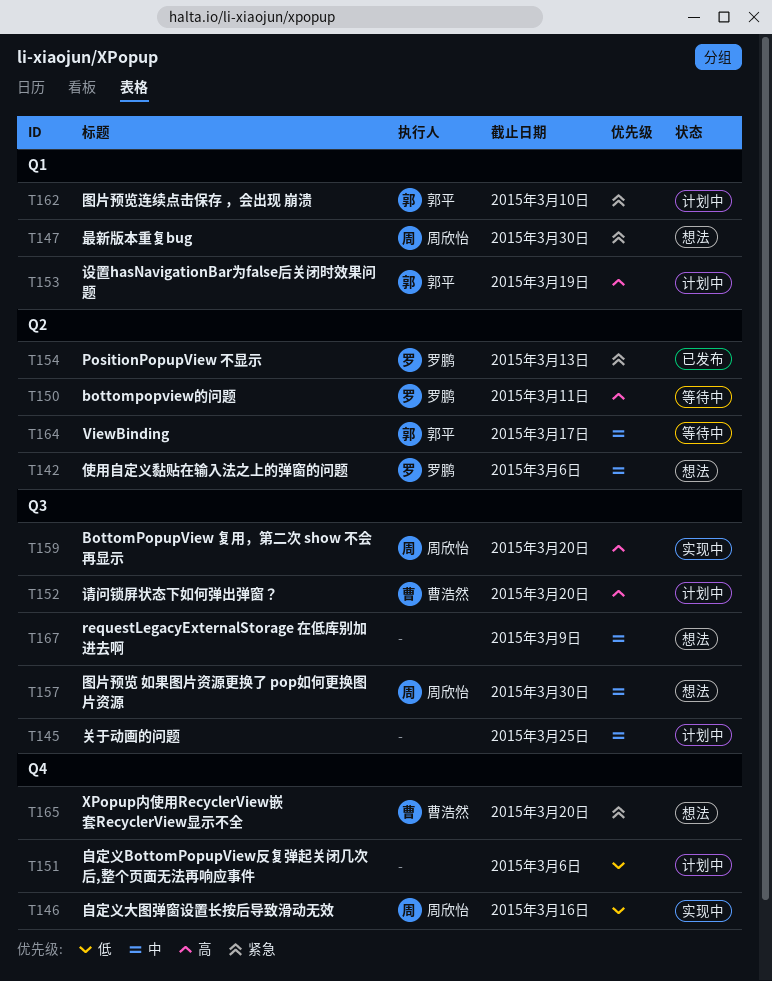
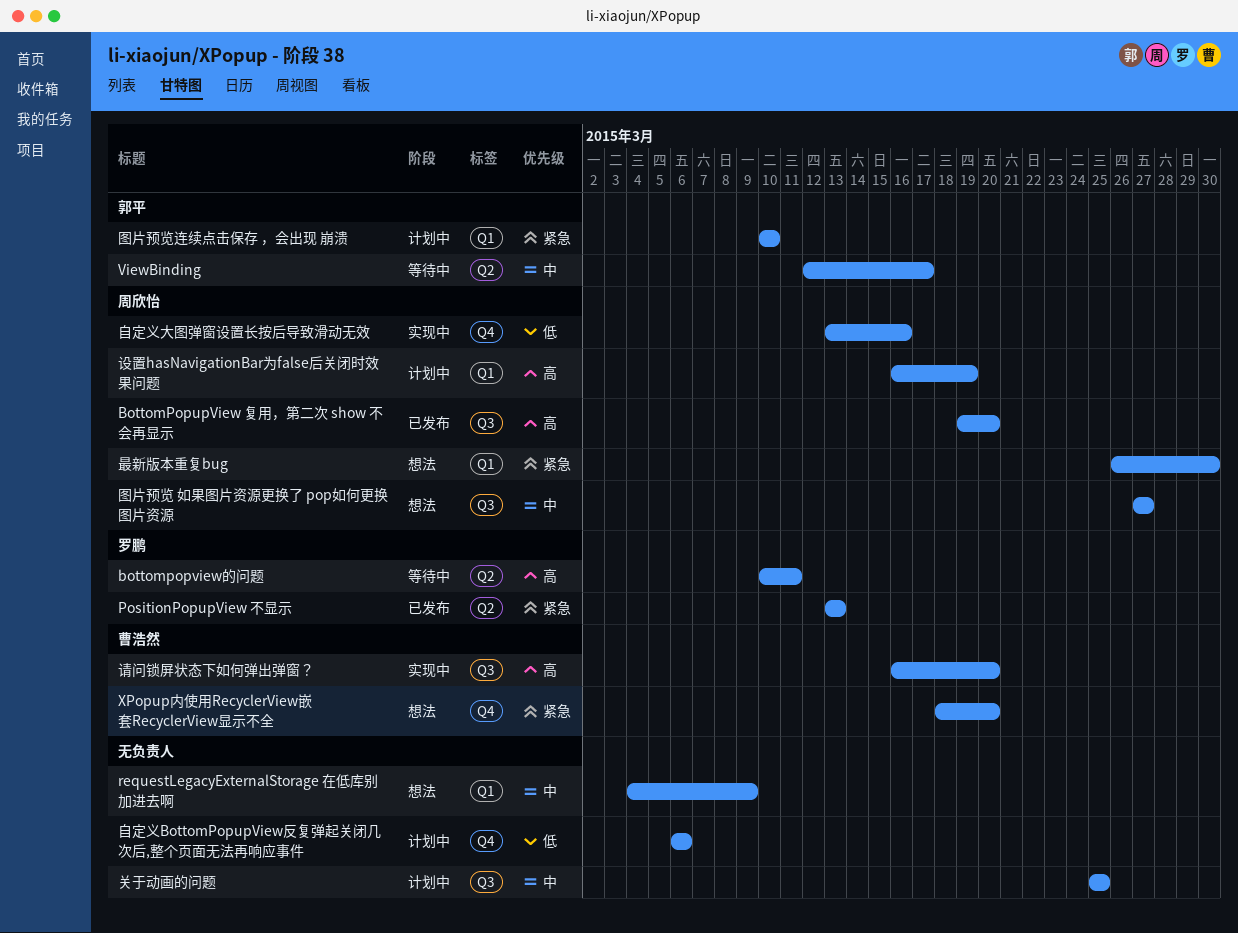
BottomPopupView 复用，第二次 show 不会再显示, status: 实现中 -> 已发布
requestLegacyExternalStorage 在低库别加进去啊, label: Q3 -> Q1
使用自定义黏贴在输入法之上的弹窗的问题: present -> none
图片预览 如果图片资源更换了 pop如何更换图片资源, due: Mar 30 -> Mar 27
设置hasNavigationBar为false后关闭时效果问题, owner: 郭平 -> 周欣怡
请问锁屏状态下如何弹出弹窗？, status: 计划中 -> 实现中

